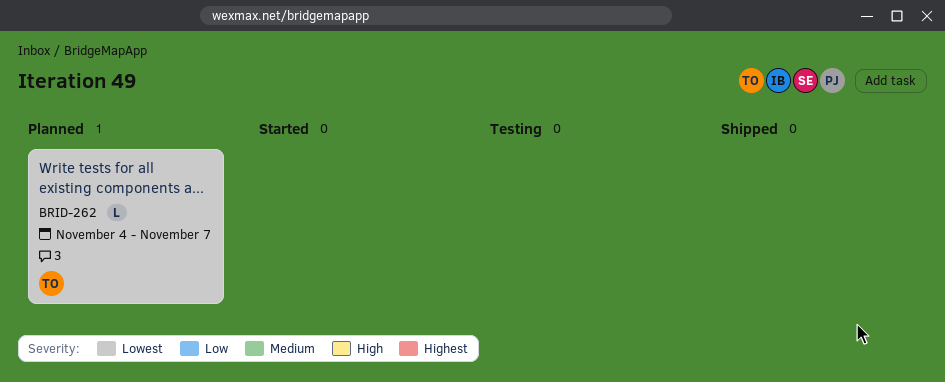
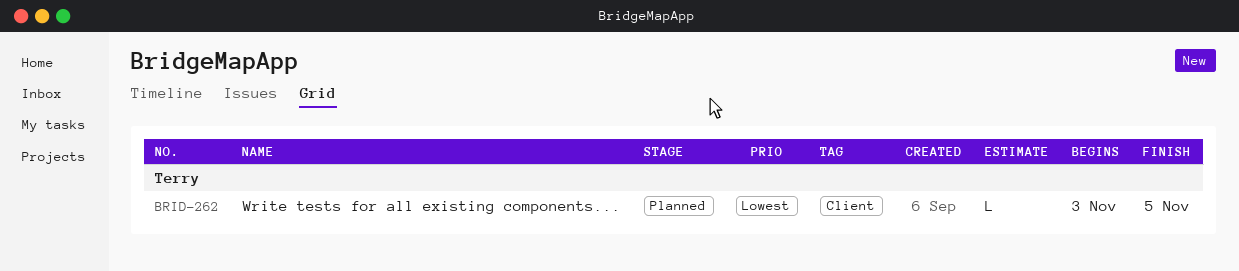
BRID-262, start: Nov 4 -> Nov 3
BRID-262, due: Nov 7 -> Nov 5

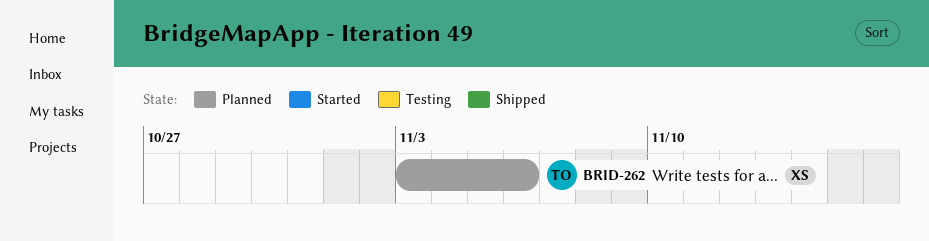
BRID-262, estimate: L -> XS
BRID-262, due: Nov 5 -> Nov 6

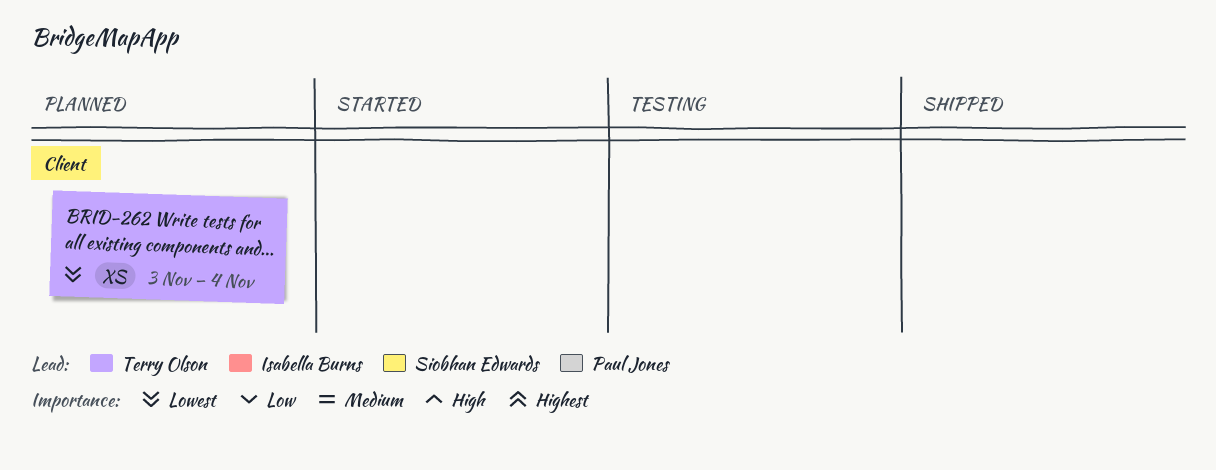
BRID-262, due: Nov 6 -> Nov 4

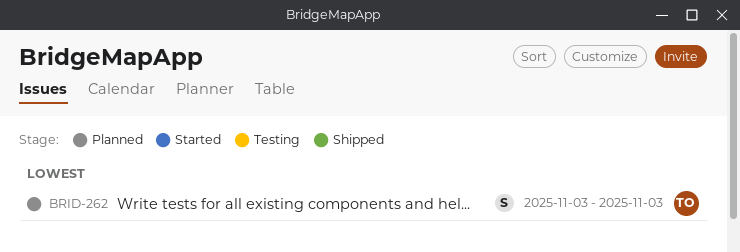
BRID-262, estimate: XS -> S
BRID-262, due: Nov 4 -> Nov 3

